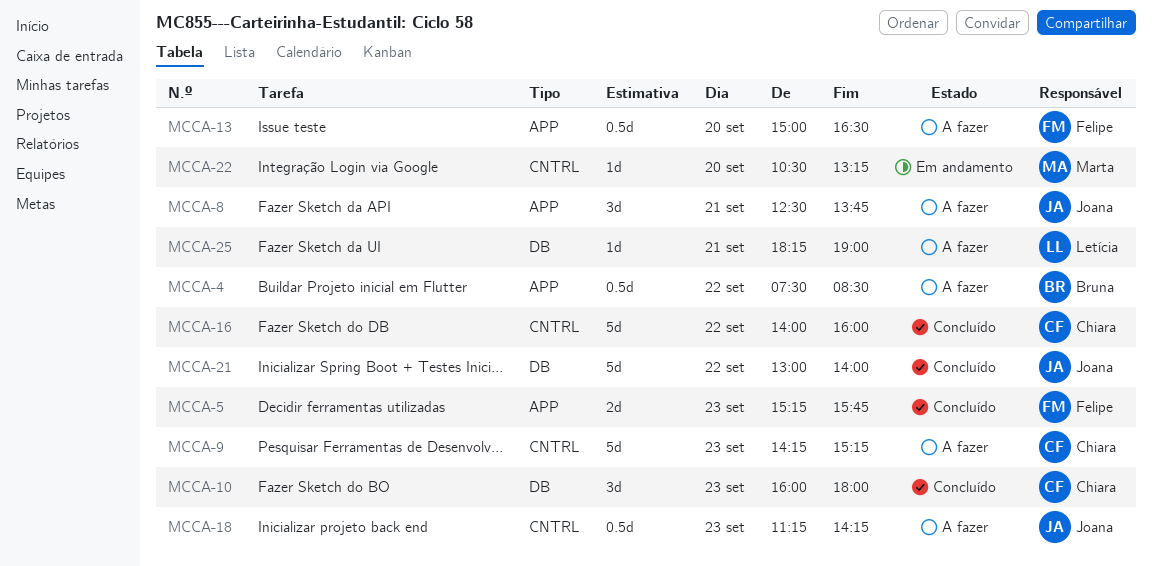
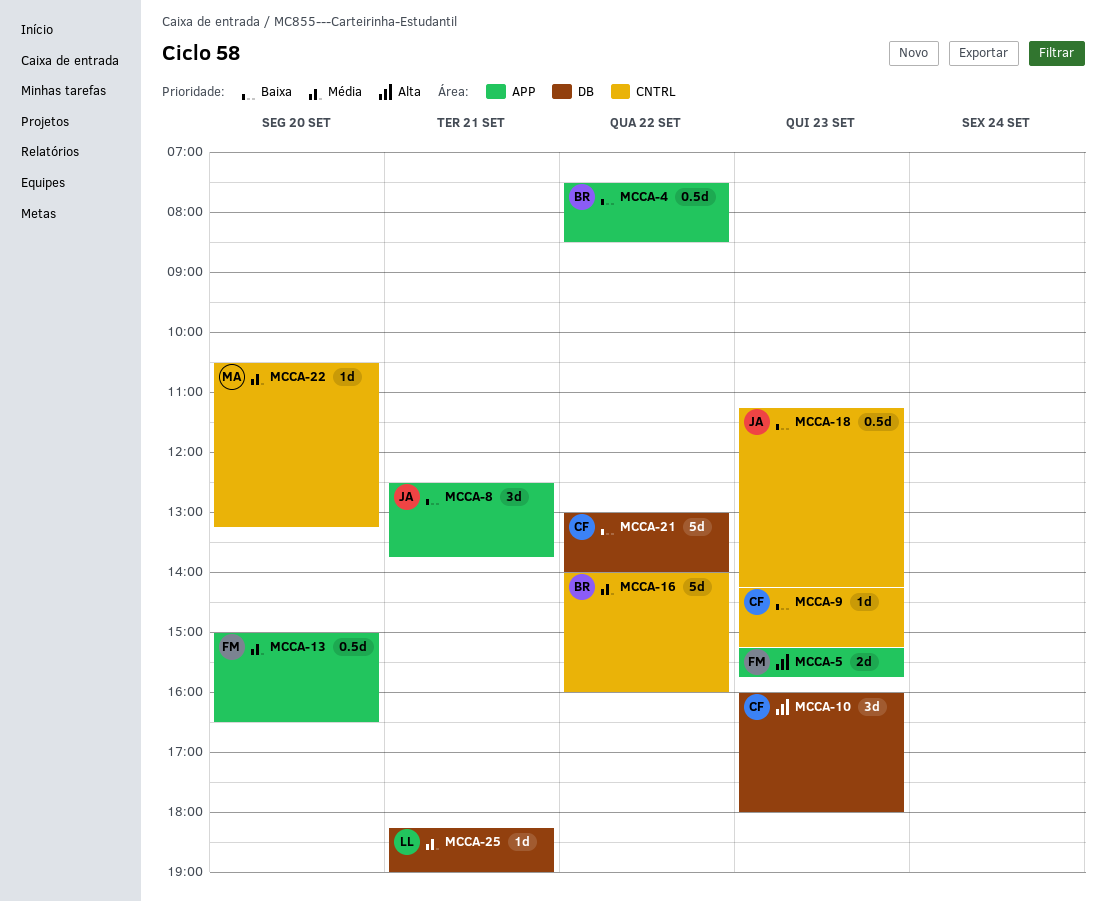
MCCA-9, estimate: 5d -> 1d
MCCA-16, owner: Chiara -> Bruna
MCCA-21, owner: Joana -> Chiara

